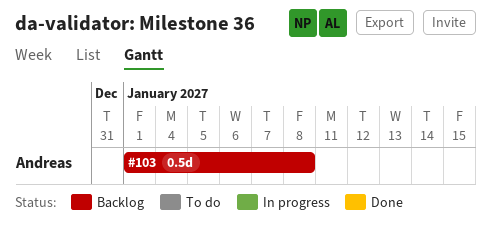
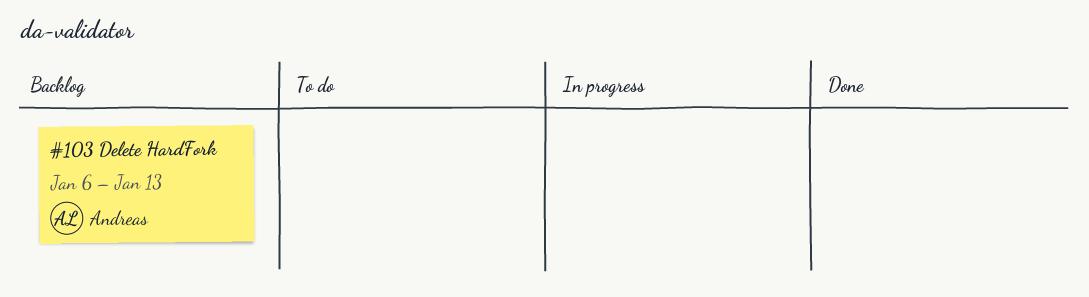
#103, start: Jan 1 -> Jan 6
#103, due: Jan 8 -> Jan 13

